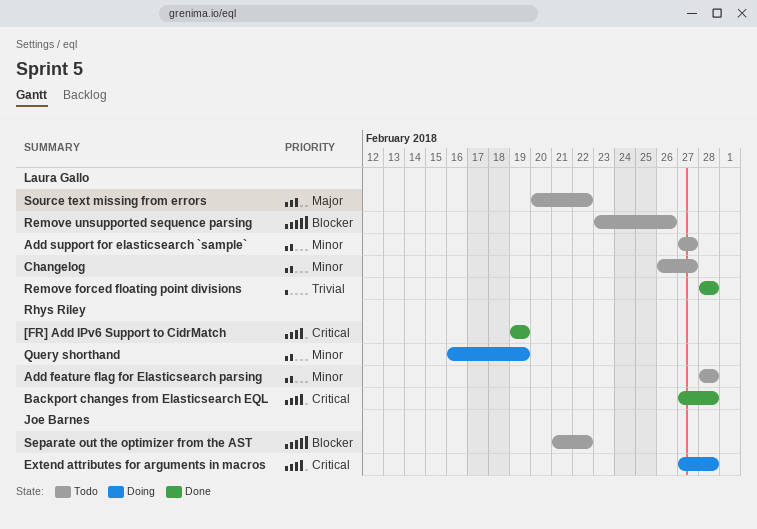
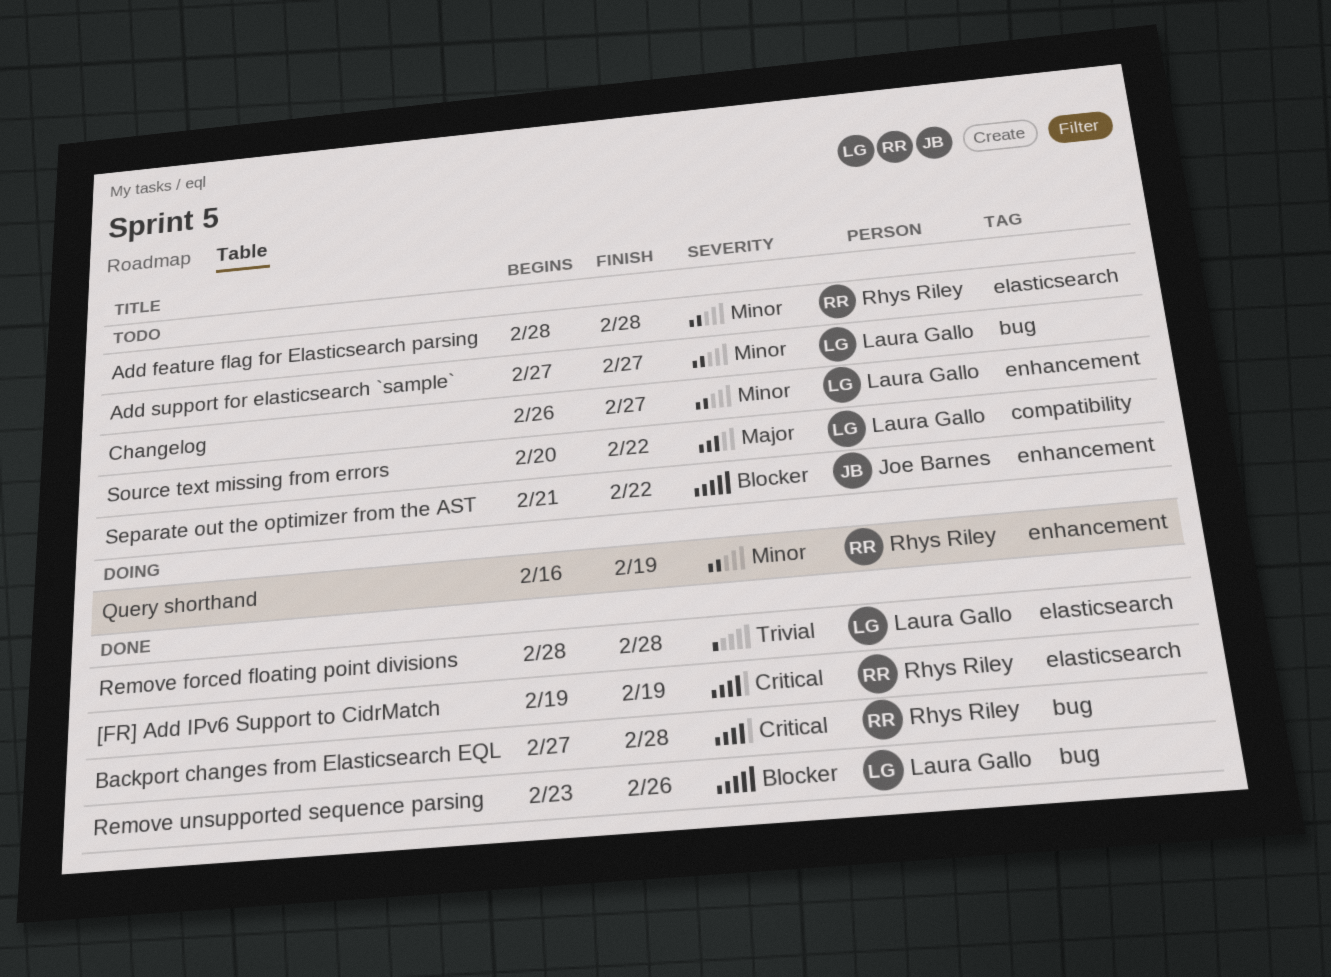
Extend attributes for arguments in macros: present -> none
Remove unsupported sequence parsing, status: Todo -> Done

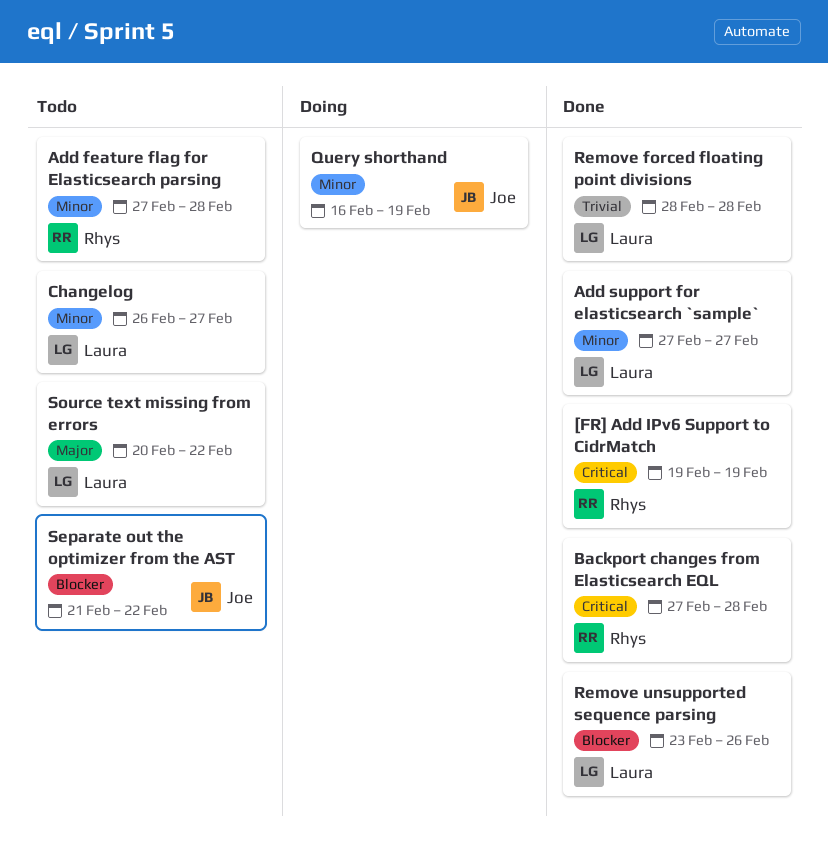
Add feature flag for Elasticsearch parsing, start: Feb 28 -> Feb 27
Add support for elasticsearch `sample`, status: Todo -> Done
Query shorthand, owner: Rhys Riley -> Joe Barnes

